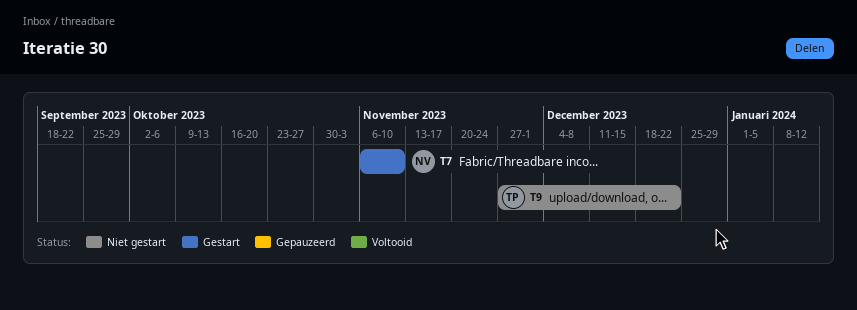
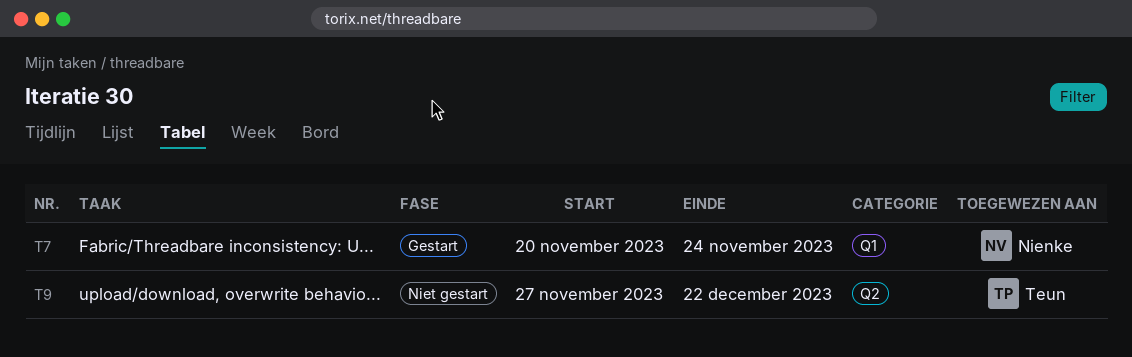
T7, start: Nov 6 -> Nov 20
T7, due: Nov 10 -> Nov 24

